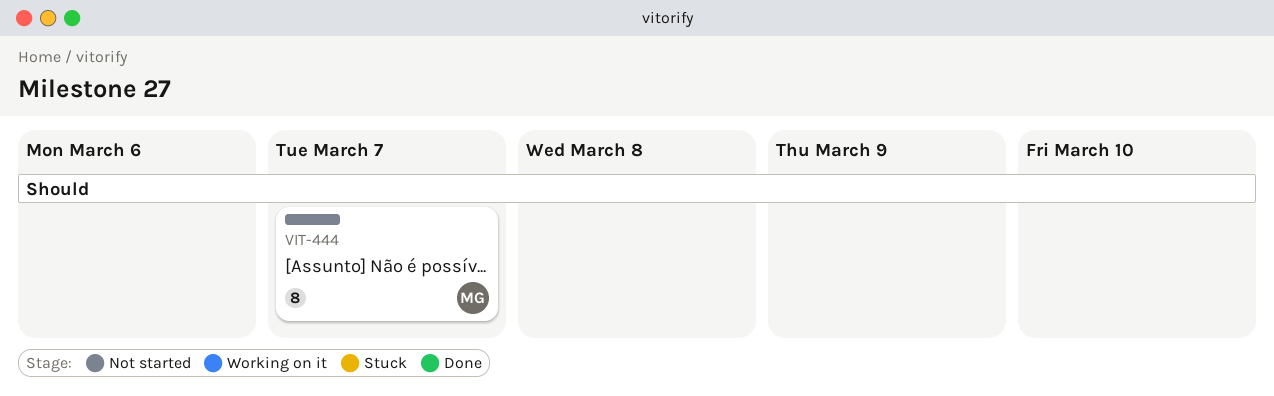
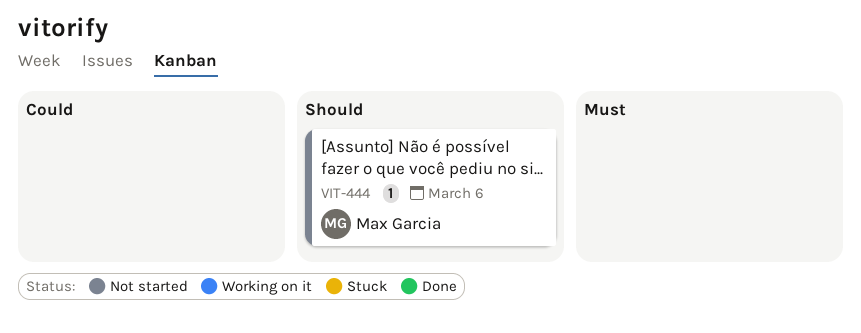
VIT-444, estimate: 8 -> 1
VIT-444, due: Mar 7 -> Mar 6

